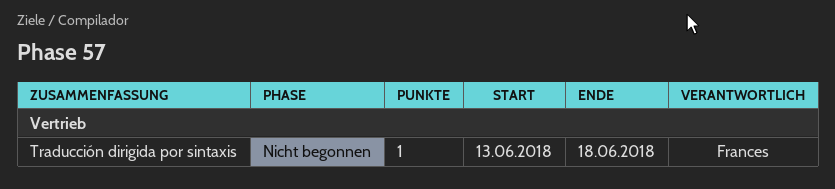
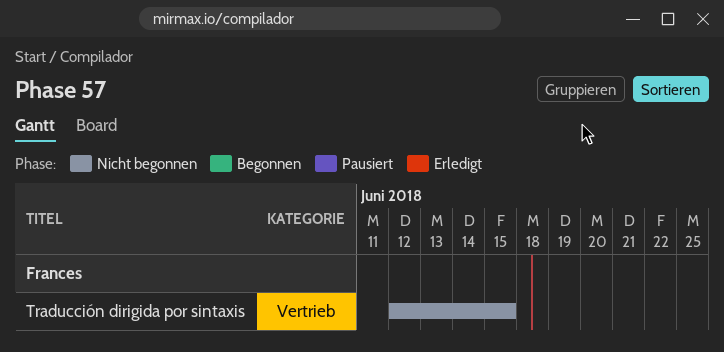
Traducción dirigida por sintaxis, start: Jun 13 -> Jun 12
Traducción dirigida por sintaxis, due: Jun 18 -> Jun 15

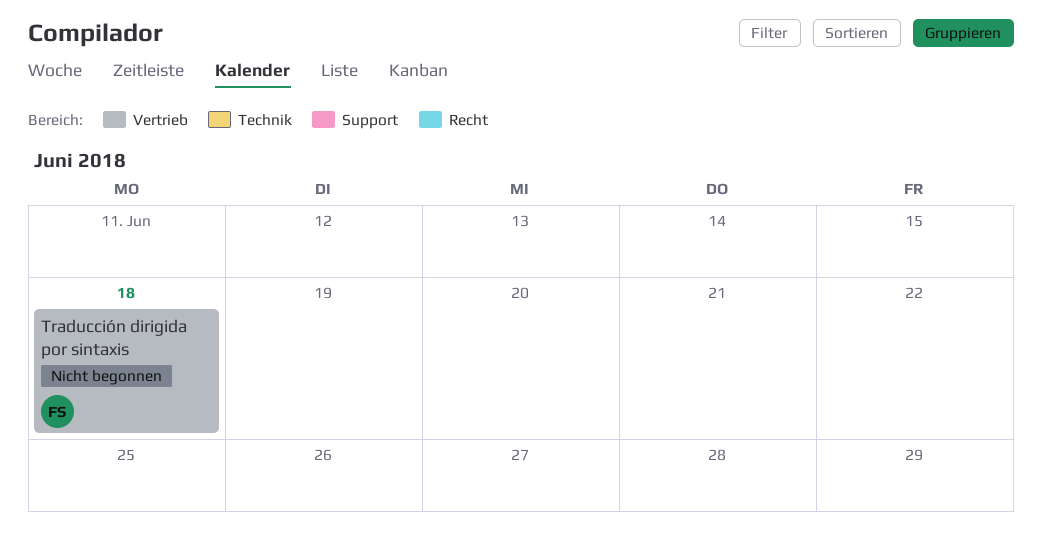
Traducción dirigida por sintaxis, due: Jun 15 -> Jun 18

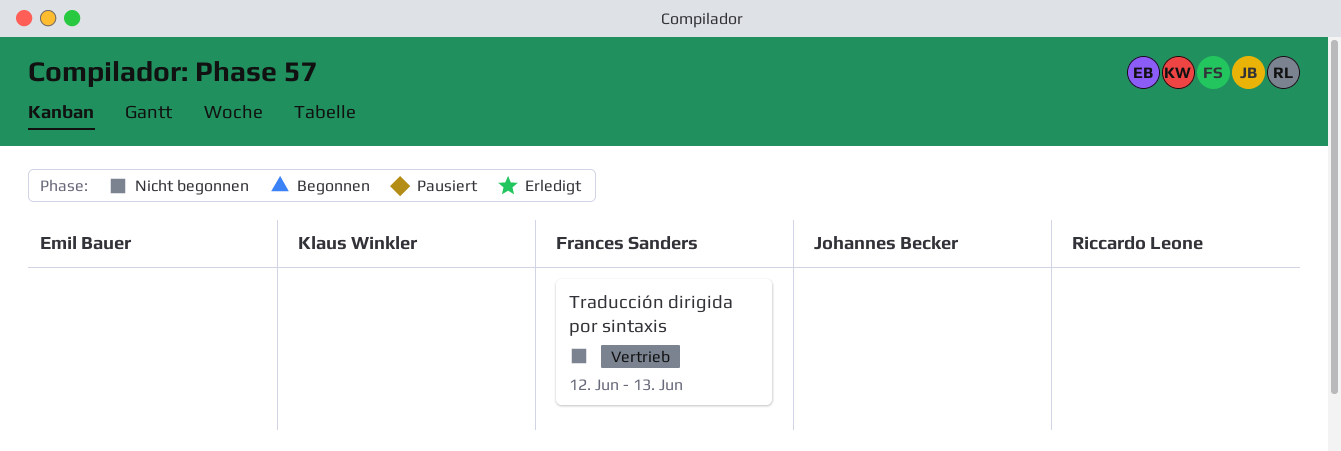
Traducción dirigida por sintaxis, due: Jun 18 -> Jun 13

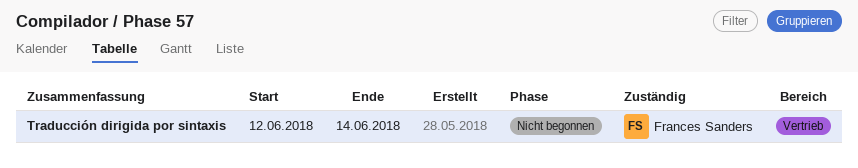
Traducción dirigida por sintaxis, due: Jun 13 -> Jun 14

